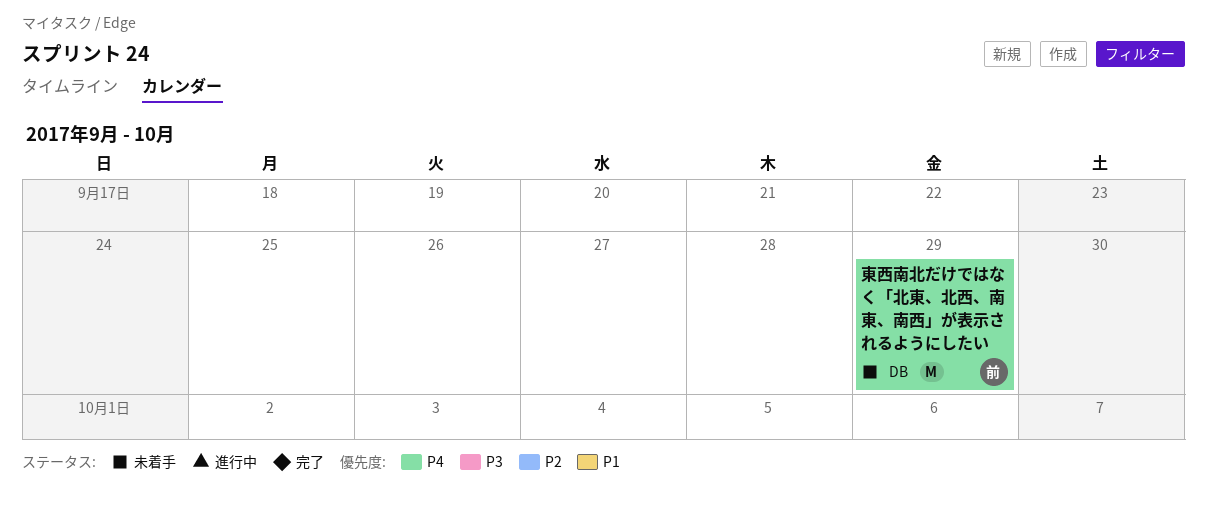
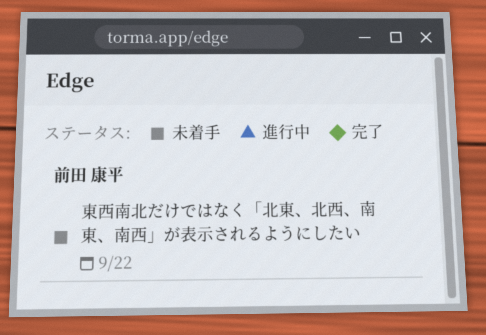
東西南北だけではなく「北東、北西、南東、南西」が表示されるようにしたい, due: Sep 29 -> Sep 22

